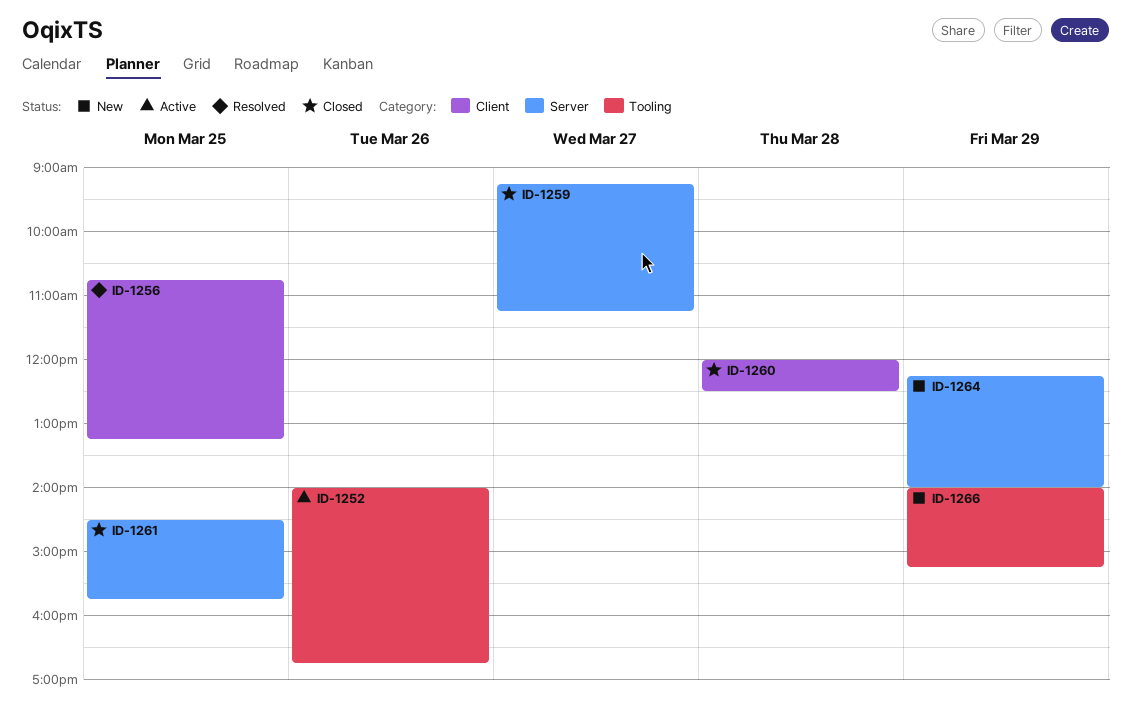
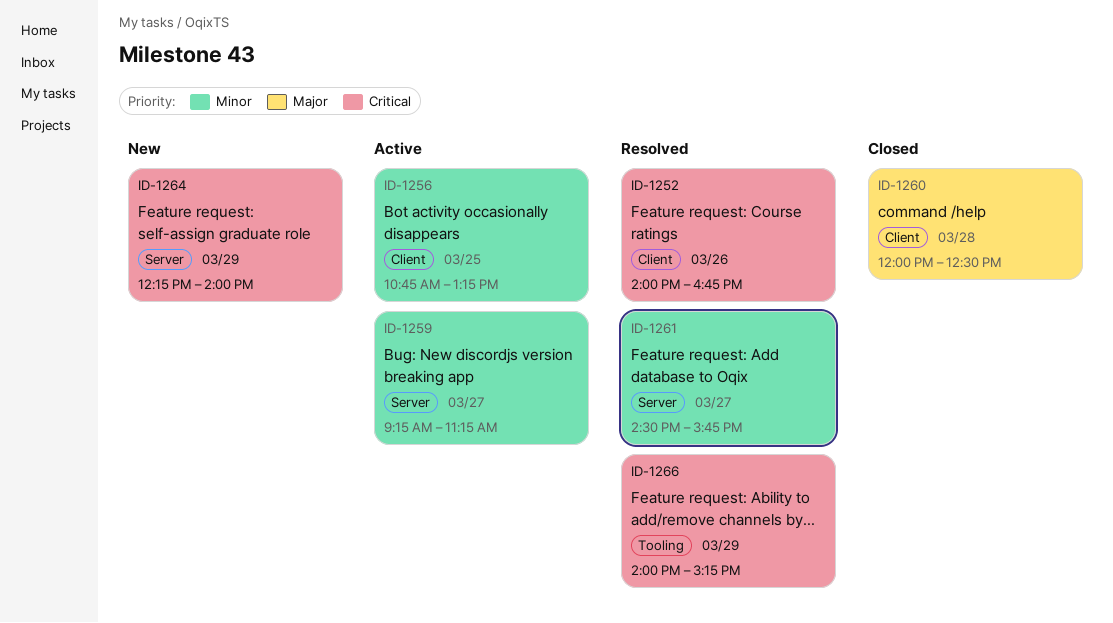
ID-1252, status: Active -> Resolved
ID-1252, label: Tooling -> Client
ID-1256, status: Resolved -> Active
ID-1259, status: Closed -> Active
ID-1261, status: Closed -> Resolved
ID-1261, day: Mar 25 -> Mar 27
ID-1266, status: New -> Resolved

